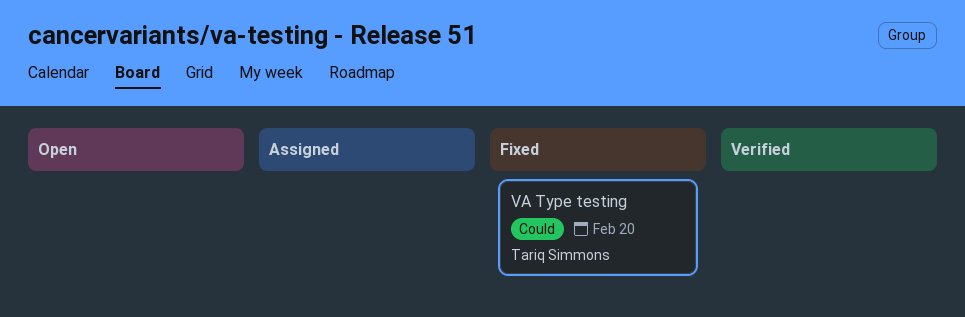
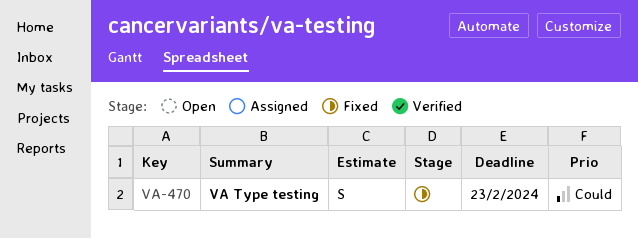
VA Type testing, due: Feb 20 -> Feb 23

